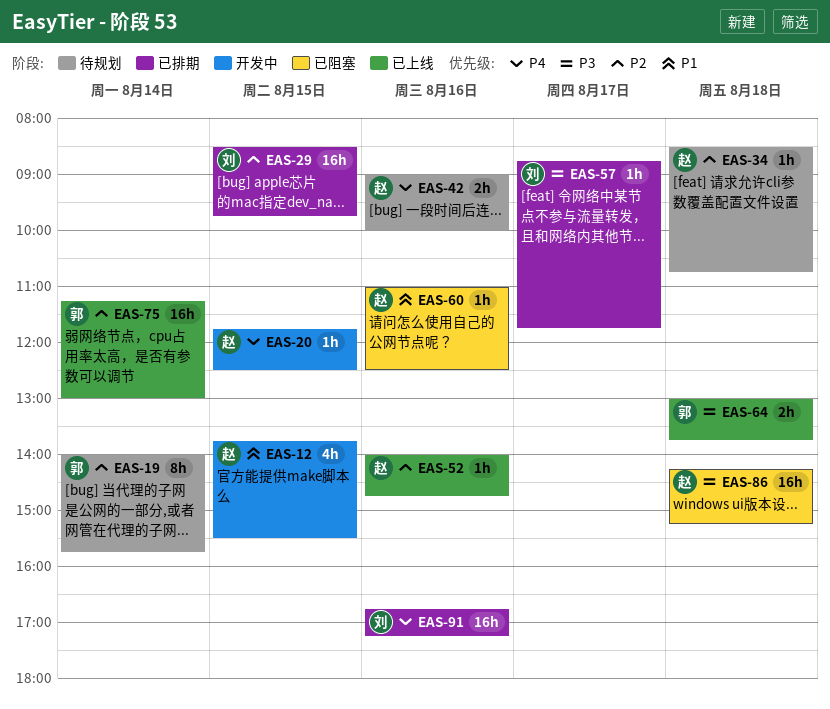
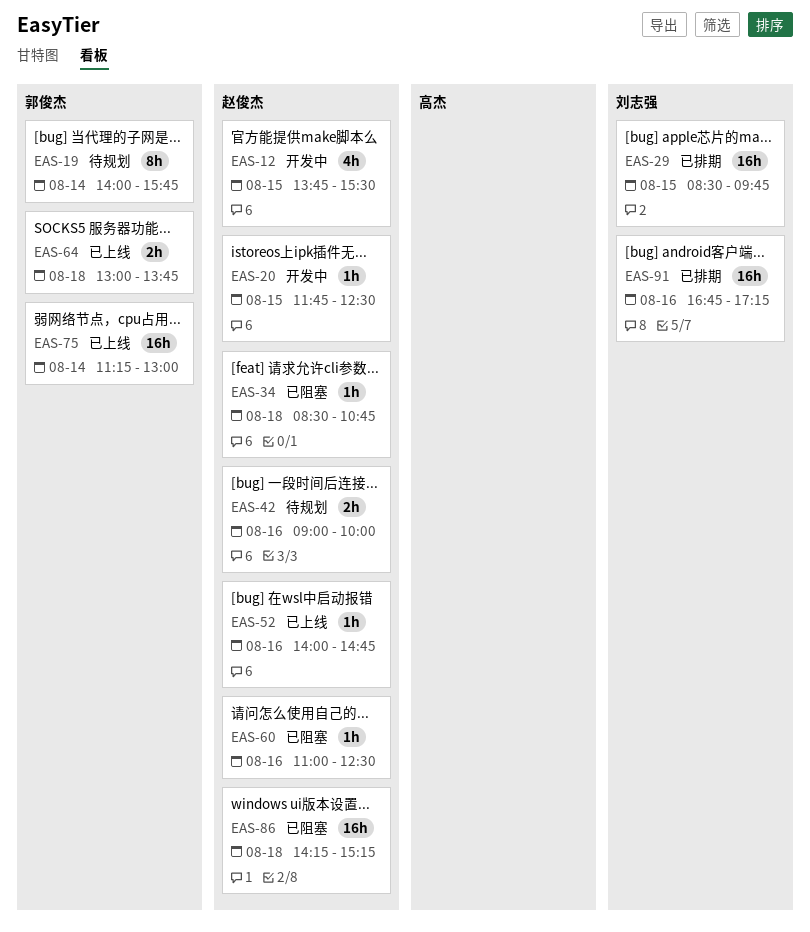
EAS-34, status: 待规划 -> 已阻塞
EAS-57: present -> none

